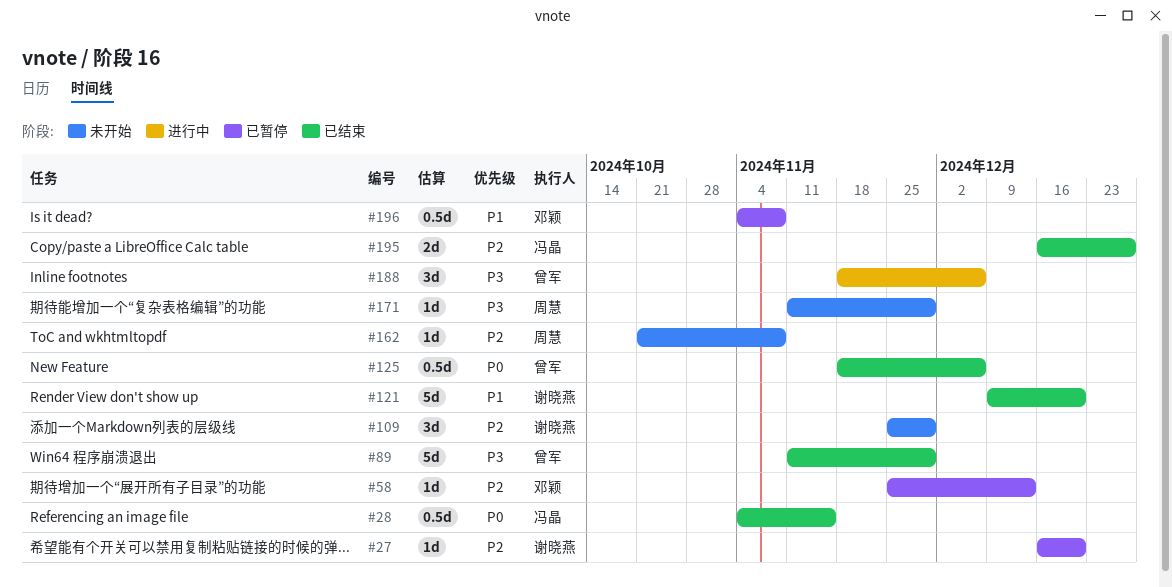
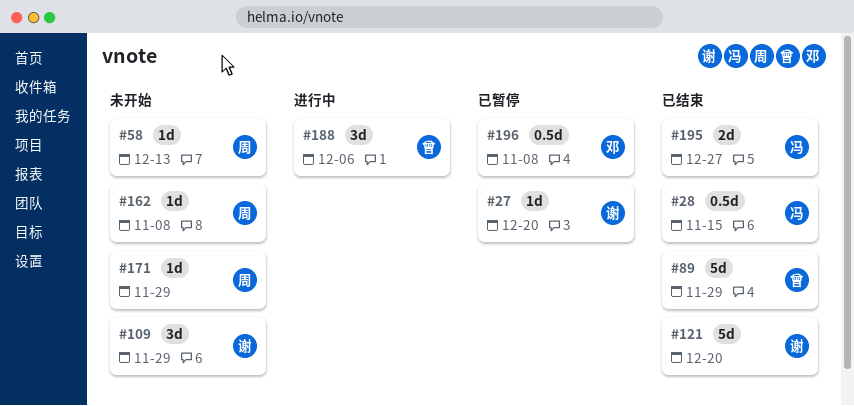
#58, status: 已暂停 -> 未开始
#58, owner: 邓颖 -> 周慧
#125: present -> none

